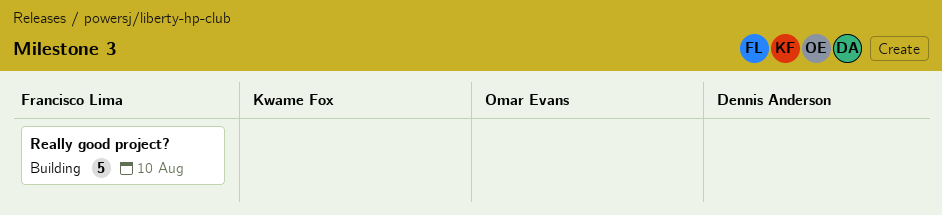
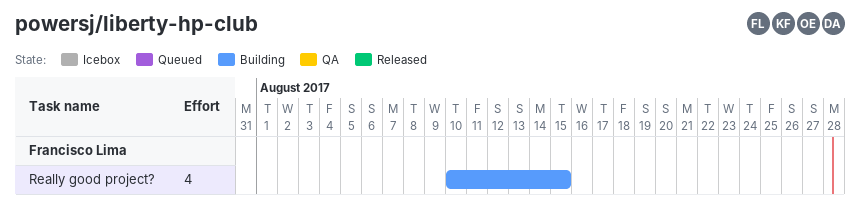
Really good project?, estimate: 5 -> 4
Really good project?, due: Aug 10 -> Aug 15

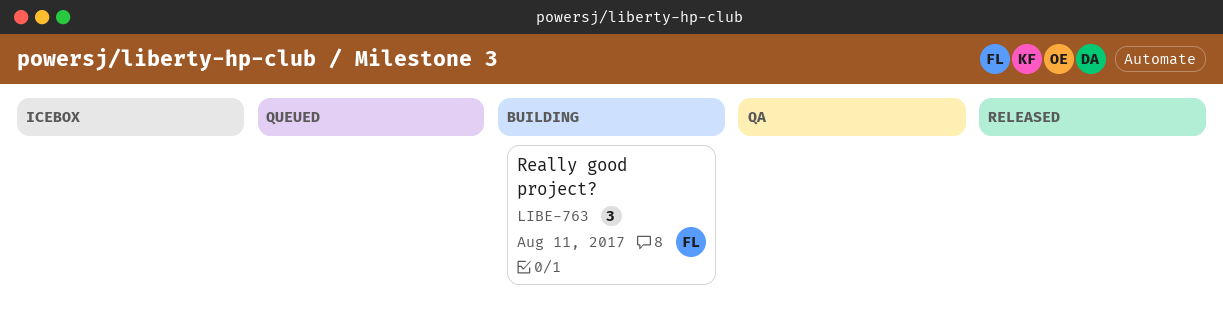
Really good project?, estimate: 4 -> 3
Really good project?, due: Aug 15 -> Aug 11

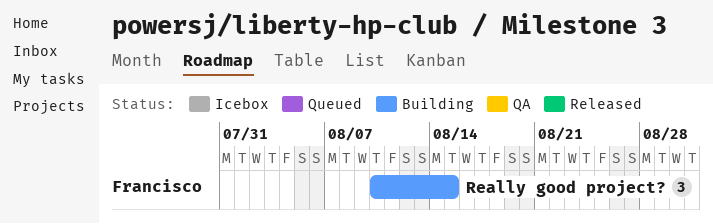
Really good project?, due: Aug 11 -> Aug 15

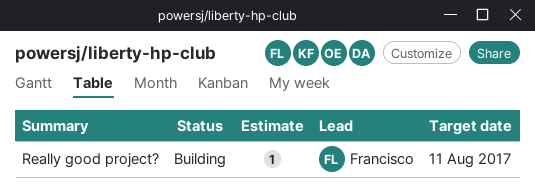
Really good project?, estimate: 3 -> 1
Really good project?, due: Aug 15 -> Aug 11

